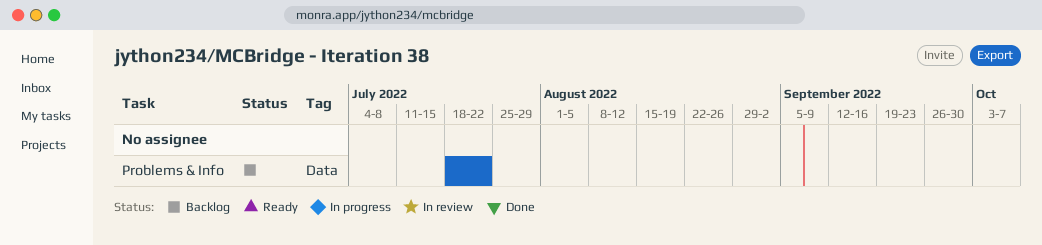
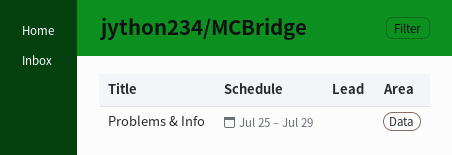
Problems & Info, start: Jul 18 -> Jul 25
Problems & Info, due: Jul 22 -> Jul 29

